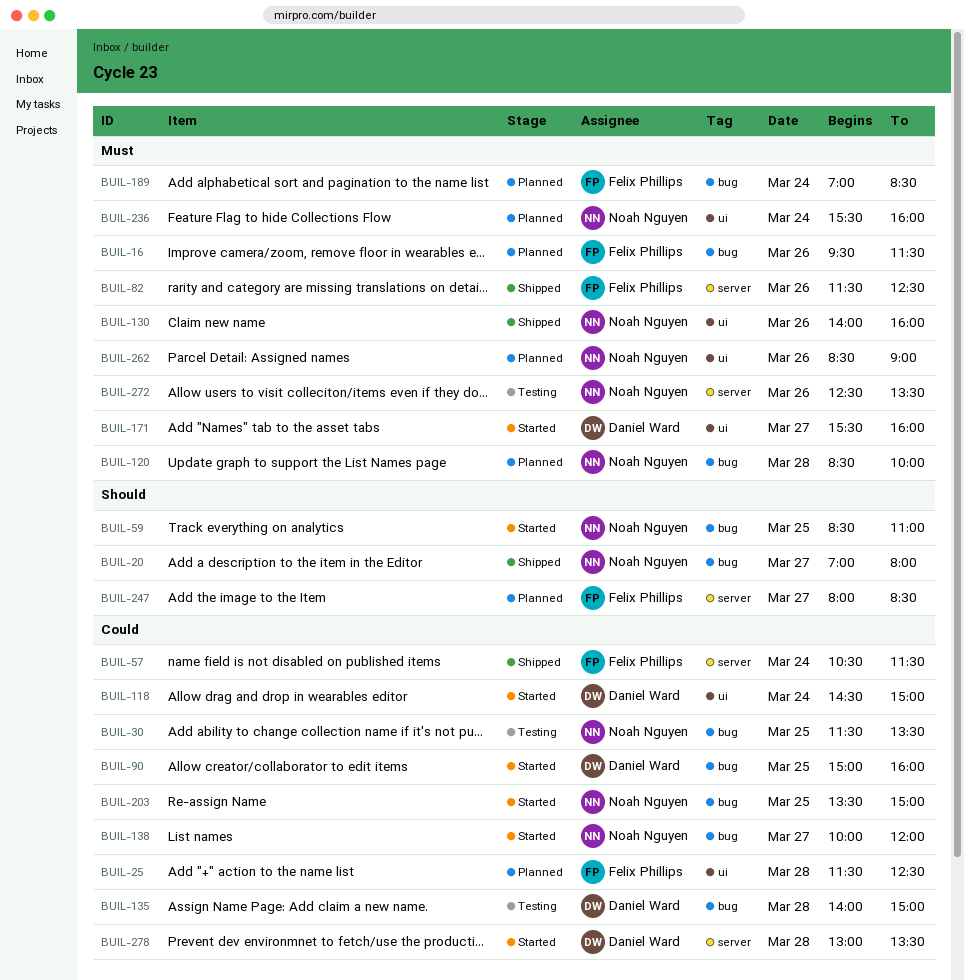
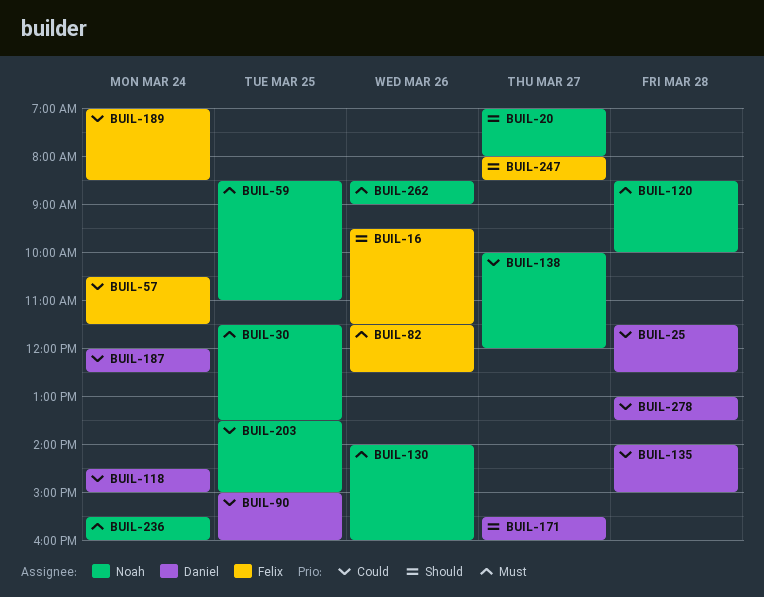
BUIL-16, priority: Must -> Should
BUIL-25, owner: Felix Phillips -> Daniel Ward
BUIL-30, priority: Could -> Must
BUIL-59, priority: Should -> Must
BUIL-171, priority: Must -> Should
BUIL-187: none -> present
BUIL-189, priority: Must -> Could
BUIL-272: present -> none

